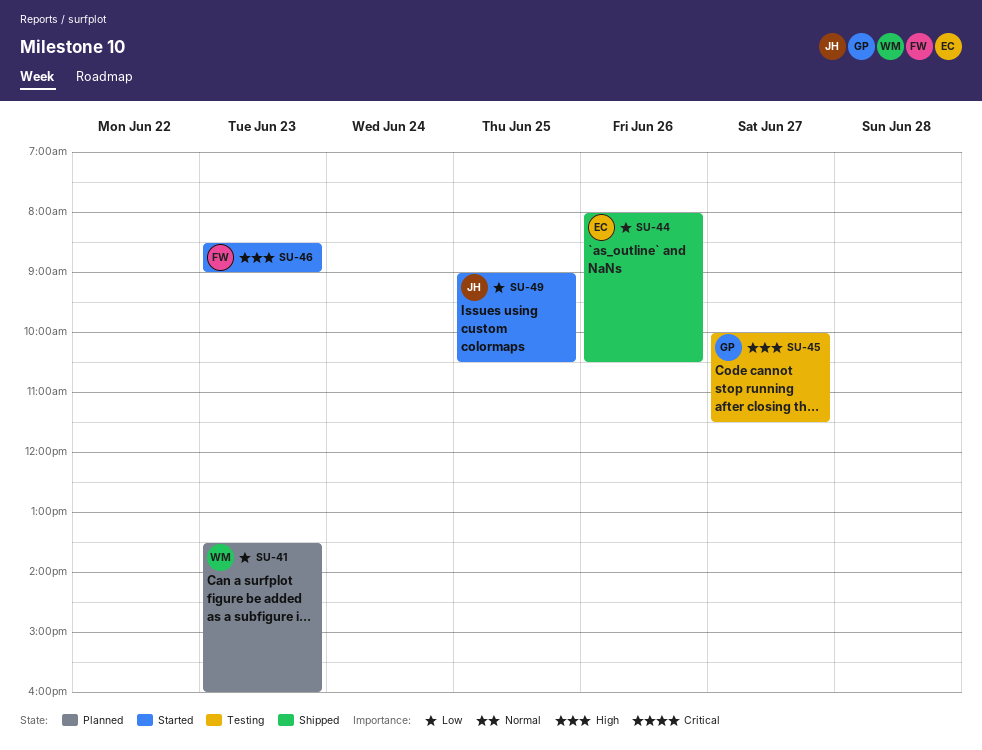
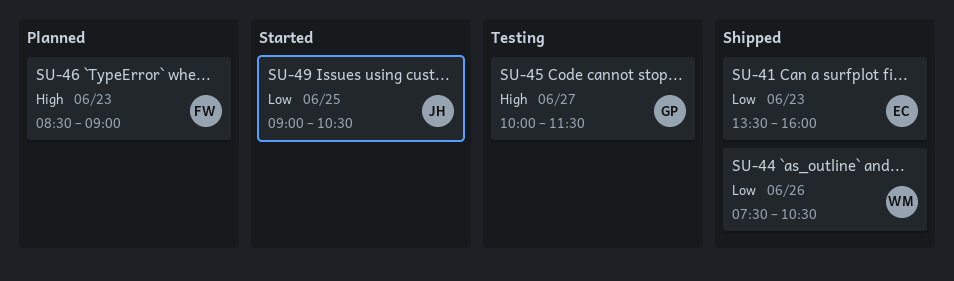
SU-41, status: Planned -> Shipped
SU-41, owner: WM -> EC
SU-44, owner: EC -> WM
SU-44, begins: 08:00 -> 07:30
SU-46, status: Started -> Planned

